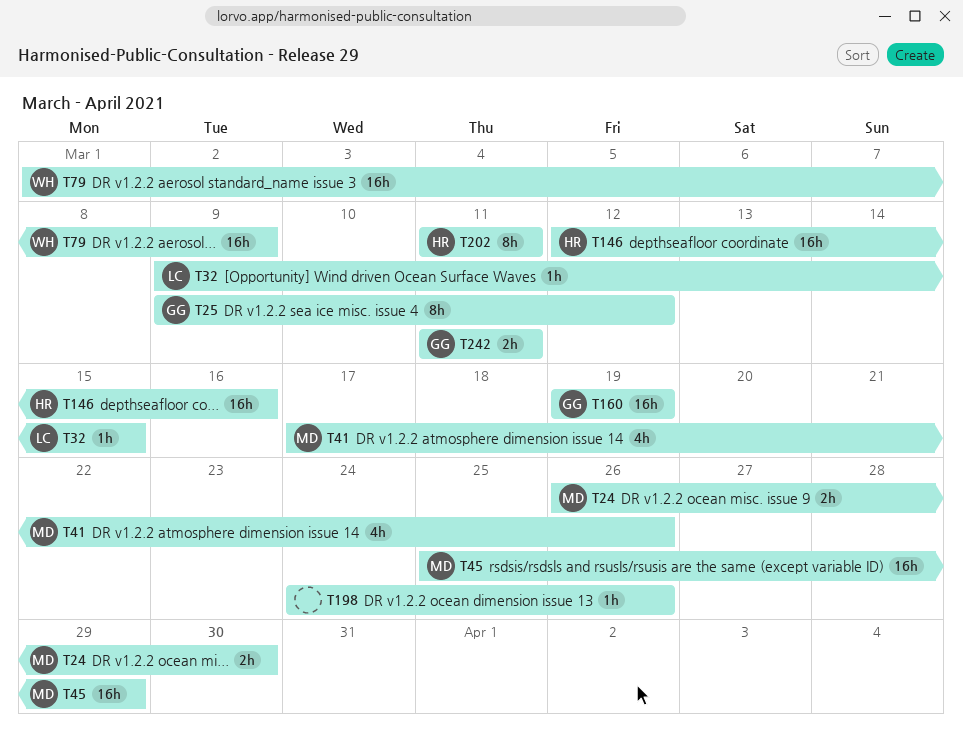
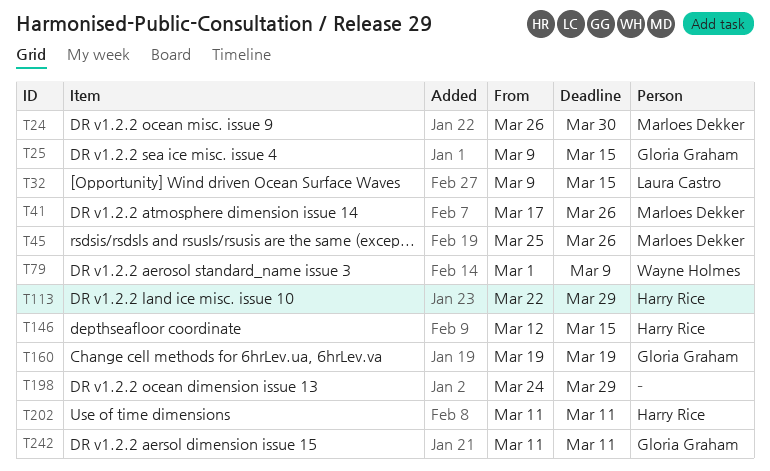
T25, due: Mar 12 -> Mar 15
T45, due: Mar 29 -> Mar 26
T113: none -> present
T146, due: Mar 16 -> Mar 15
T198, due: Mar 26 -> Mar 29

